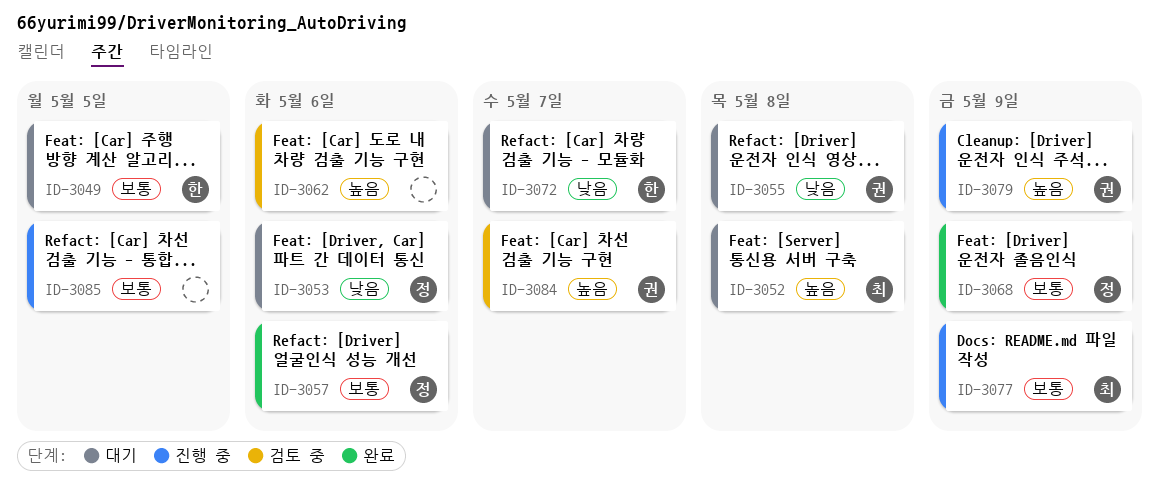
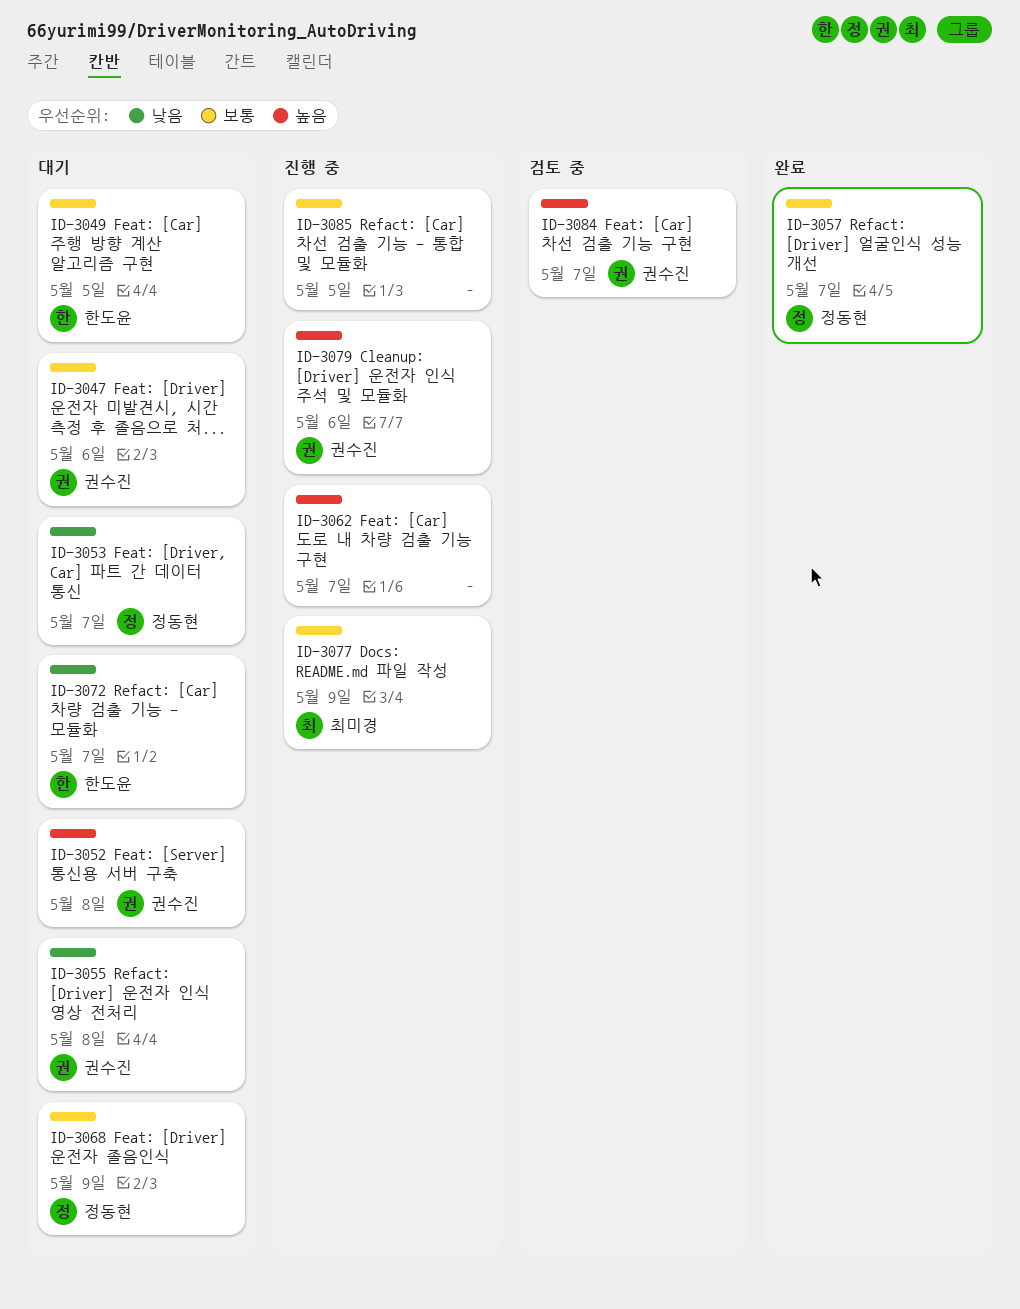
ID-3047: none -> present
ID-3052, owner: 최미경 -> 권수진
ID-3053, due: May 6 -> May 7
ID-3057, due: May 6 -> May 7
ID-3062, status: 검토 중 -> 진행 중
ID-3062, due: May 6 -> May 7
ID-3068, status: 완료 -> 대기
ID-3079, due: May 9 -> May 6

